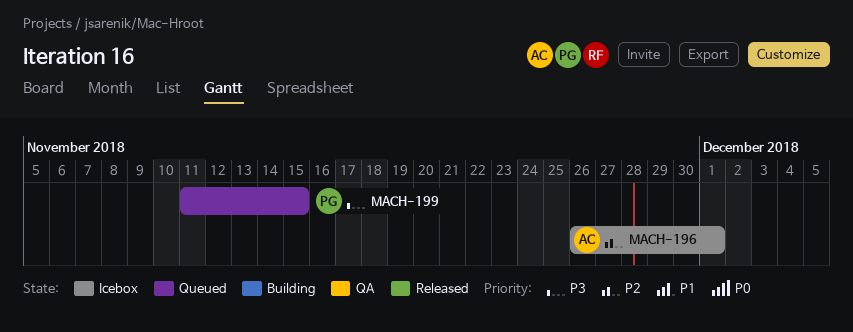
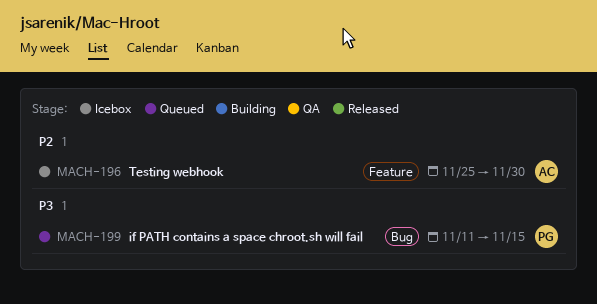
MACH-196, start: Nov 26 -> Nov 25
MACH-196, due: Dec 1 -> Nov 30

